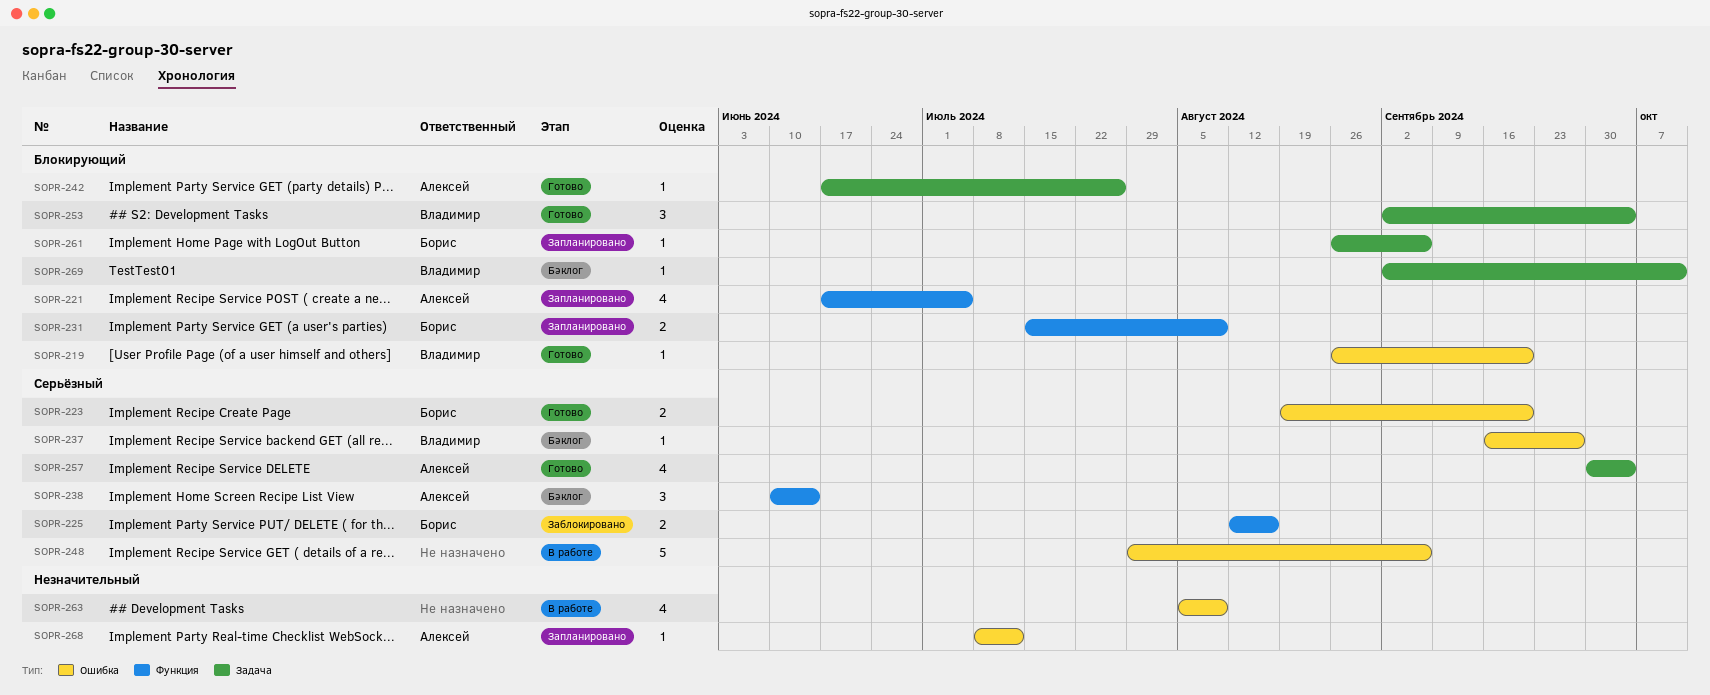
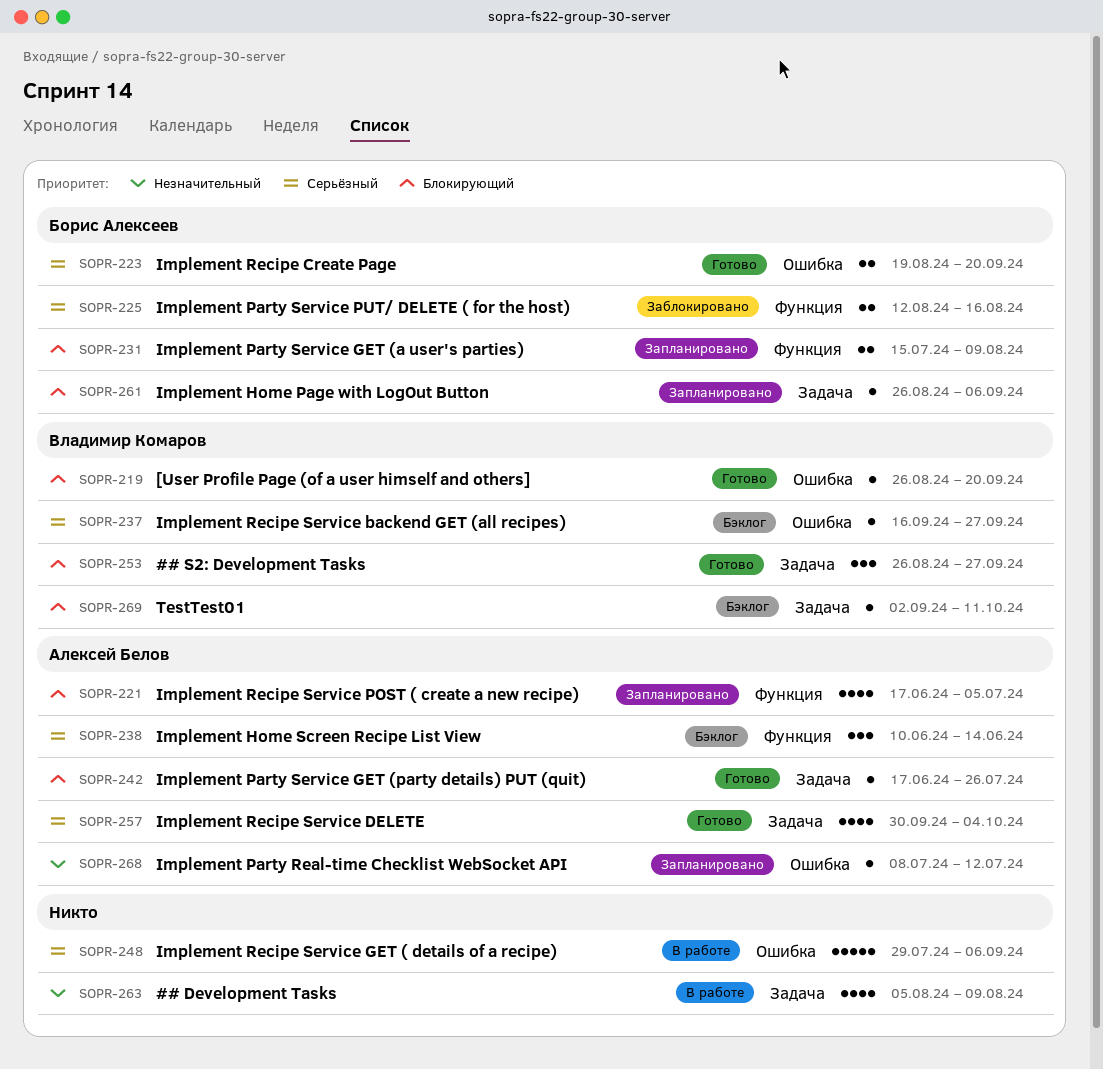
SOPR-253, start: Sep 2 -> Aug 26
SOPR-253, due: Oct 4 -> Sep 27
SOPR-263, label: Ошибка -> Задача

